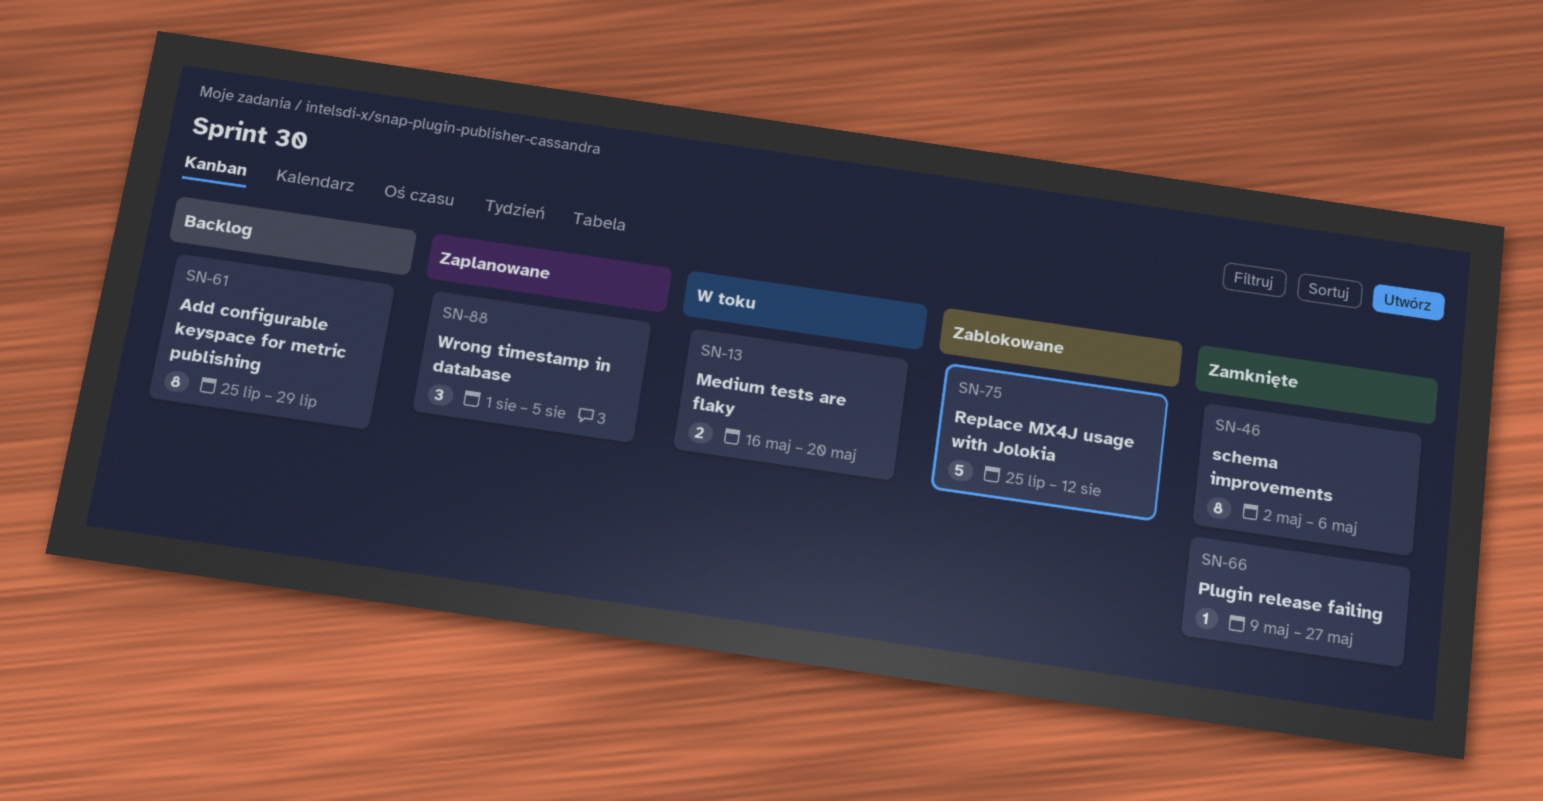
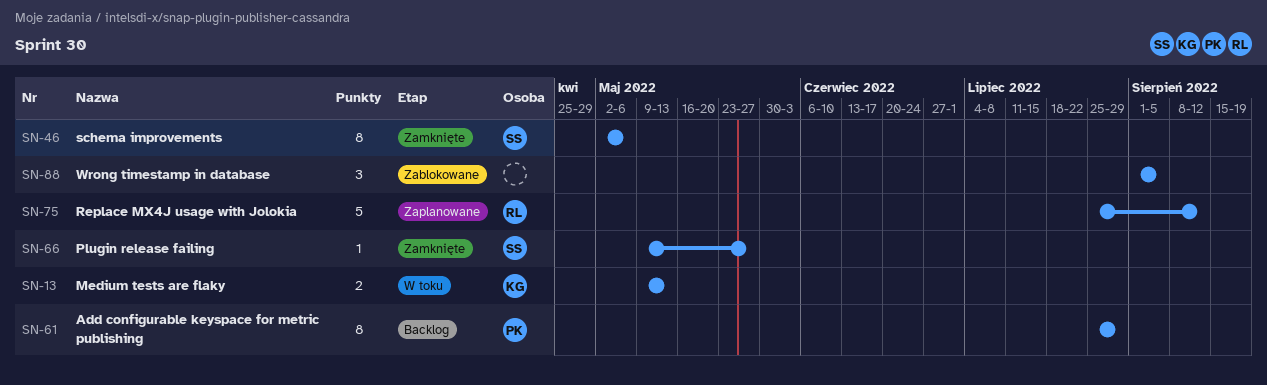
SN-13, start: May 16 -> May 9
SN-13, due: May 20 -> May 13
SN-75, status: Zablokowane -> Zaplanowane
SN-88, status: Zaplanowane -> Zablokowane

